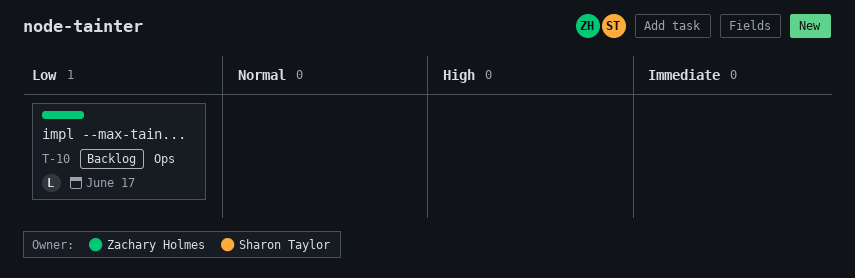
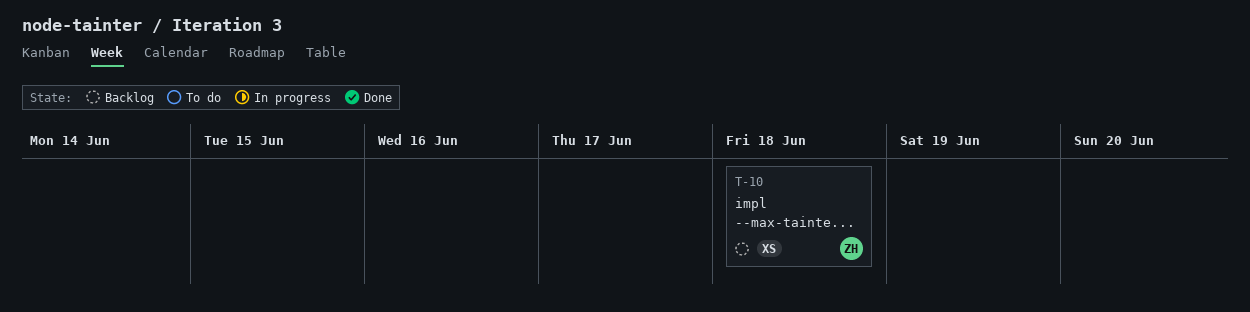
T-10, estimate: L -> XS
T-10, due: Jun 17 -> Jun 18

